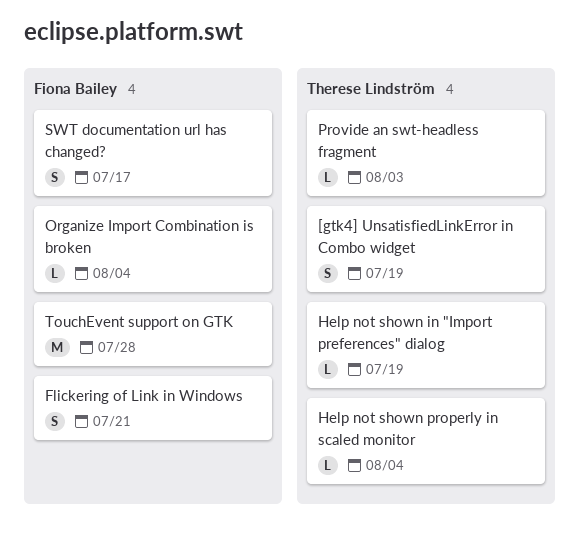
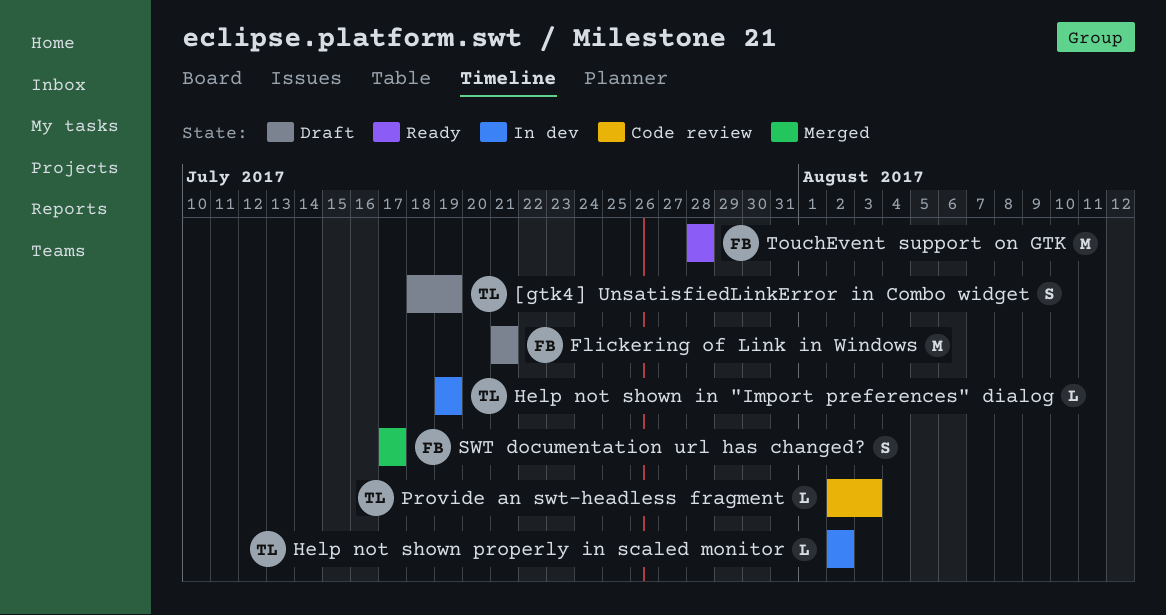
Flickering of Link in Windows, estimate: S -> M
Help not shown properly in scaled monitor, due: Aug 4 -> Aug 2
Organize Import Combination is broken: present -> none

